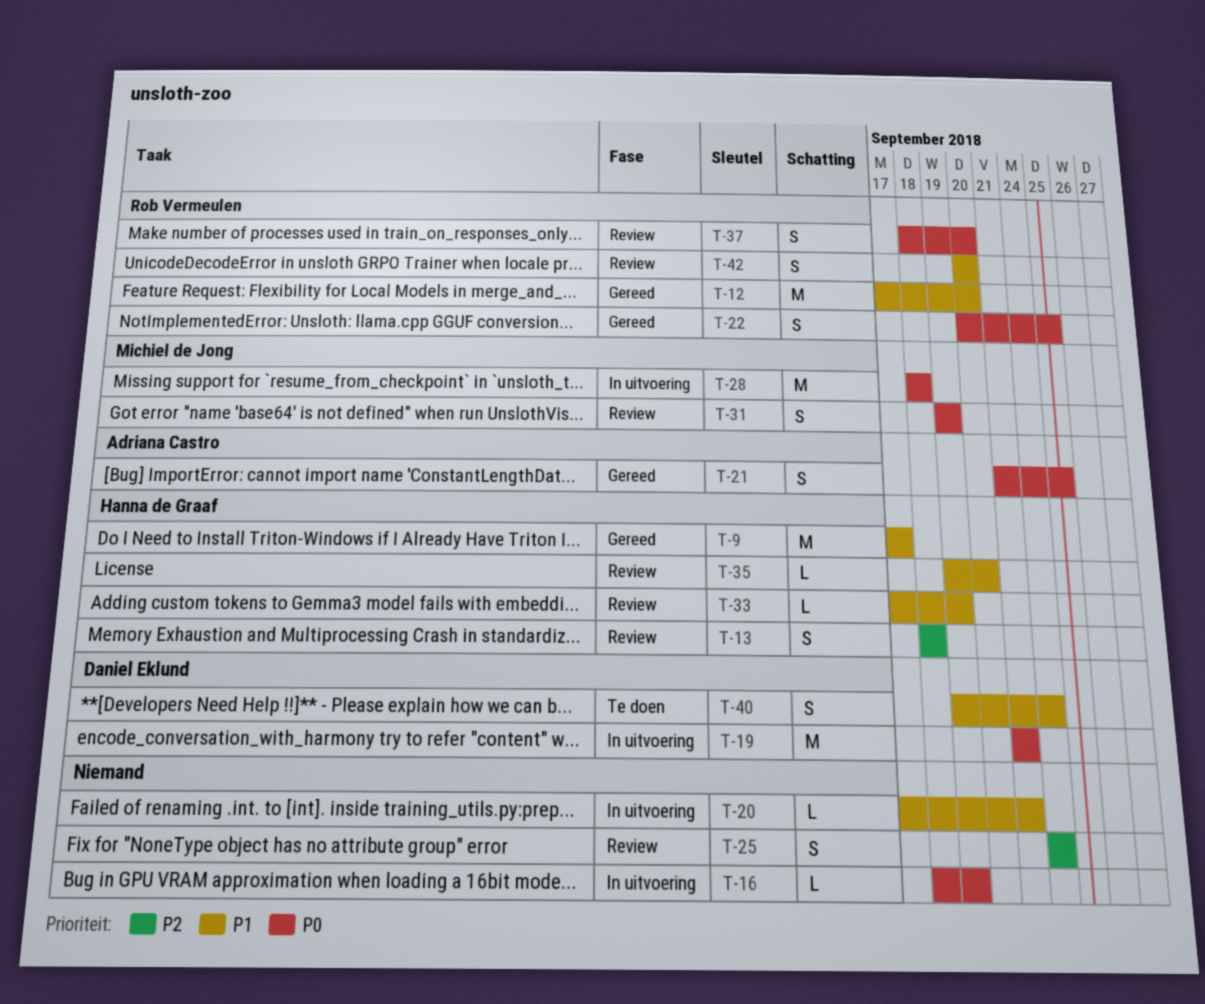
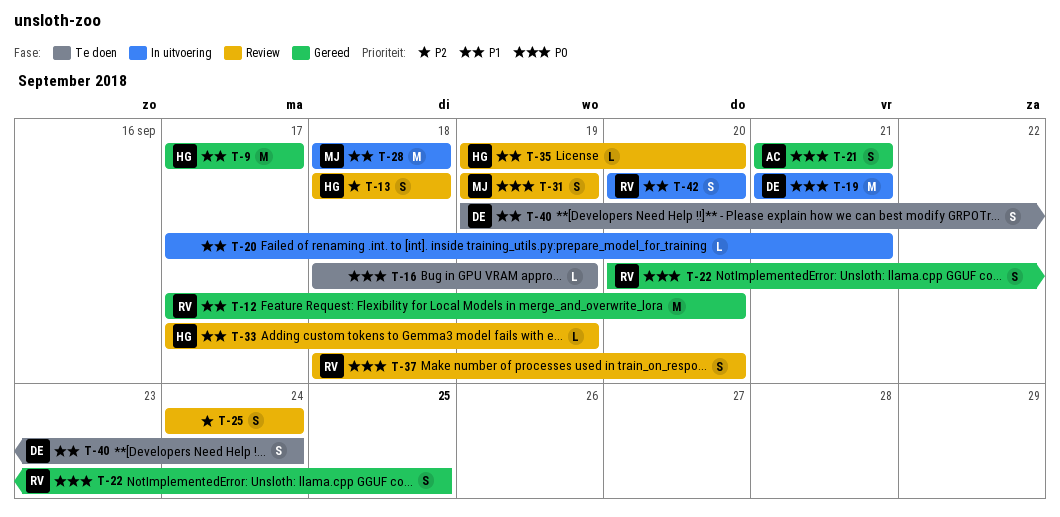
T-16, status: In uitvoering -> Te doen
T-21, due: Sep 25 -> Sep 21
T-28, priority: P0 -> P1
T-42, status: Review -> In uitvoering

